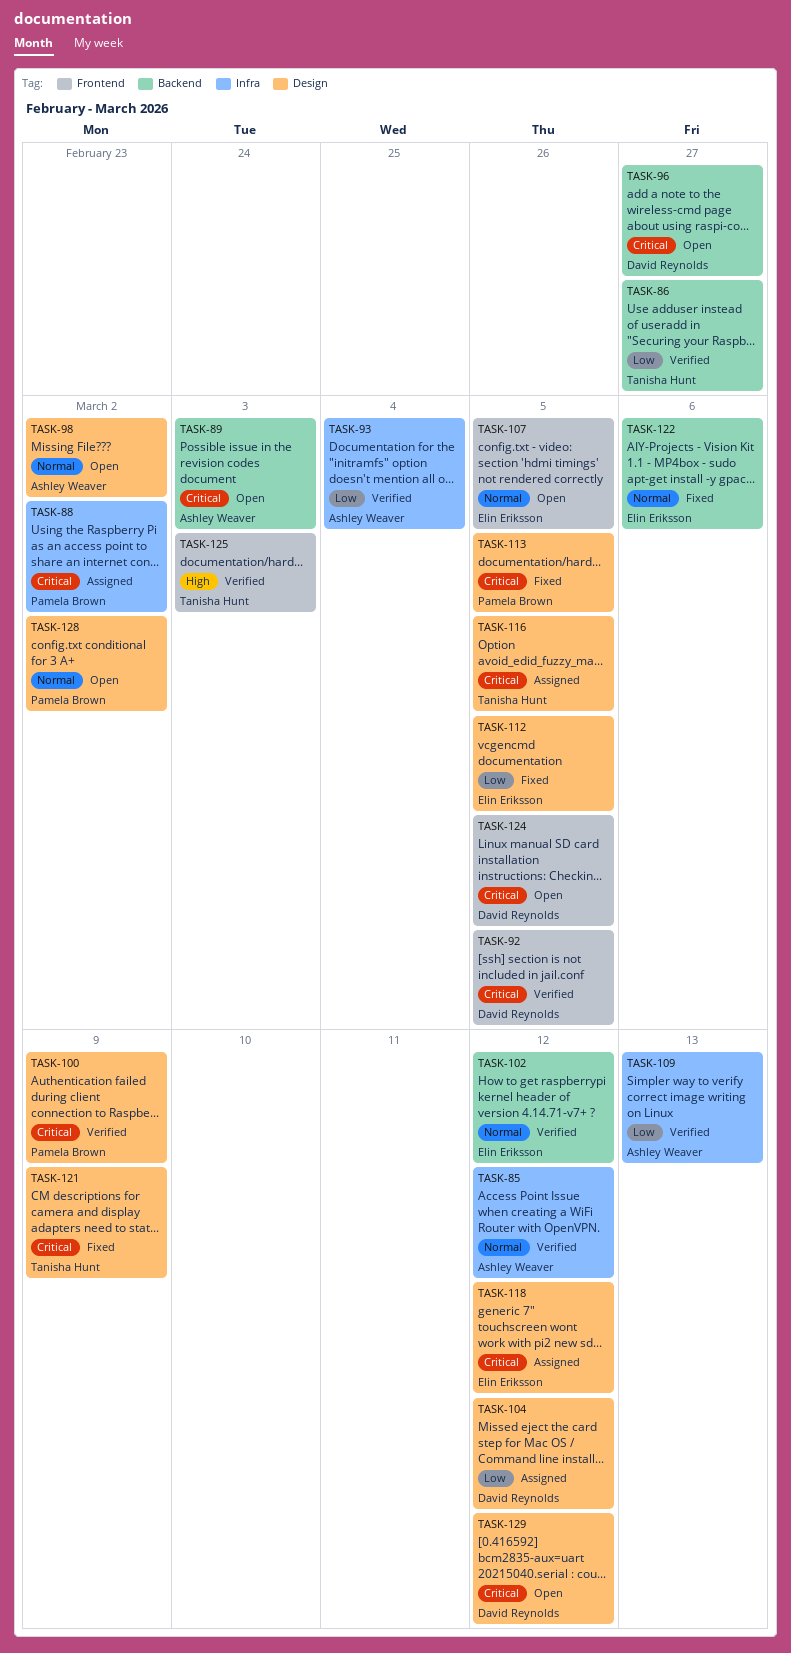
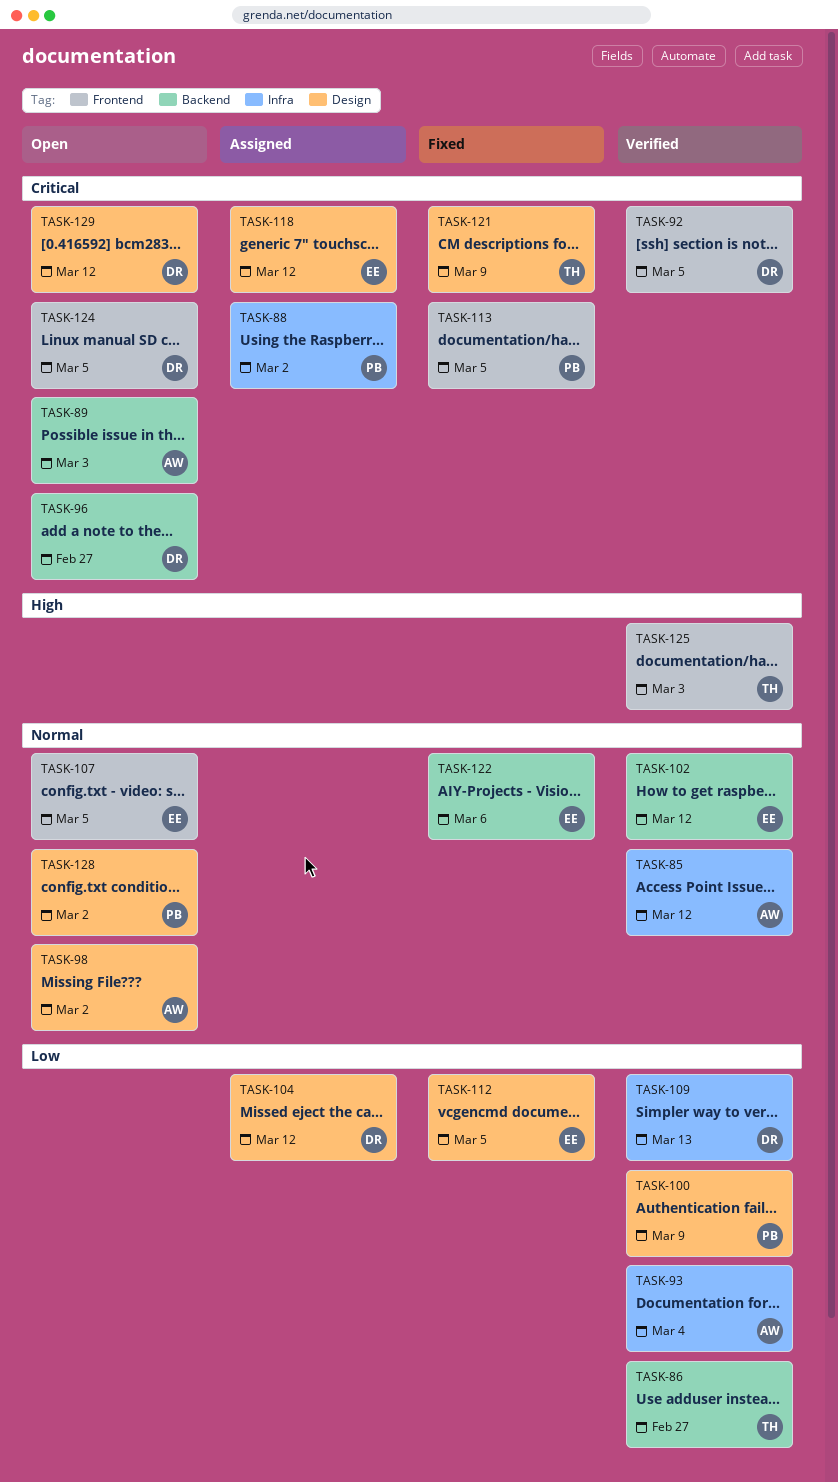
TASK-100, priority: Critical -> Low
TASK-109, owner: Ashley Weaver -> David Reynolds
TASK-113, label: Design -> Frontend
TASK-116: present -> none

